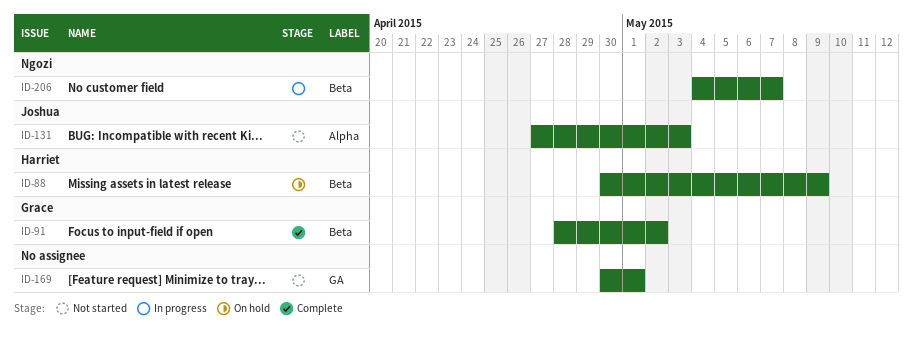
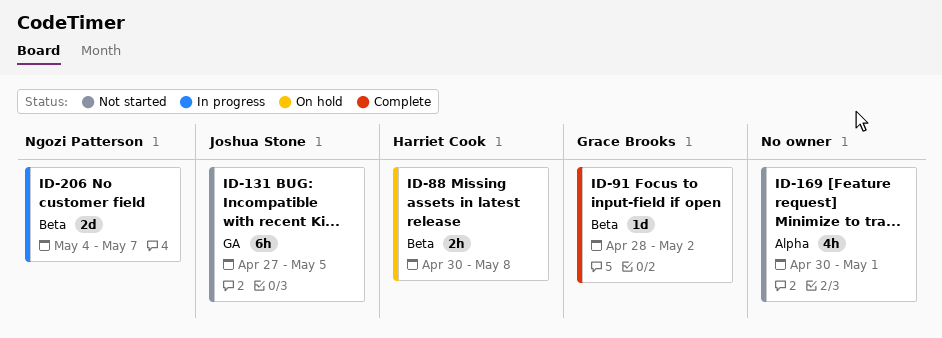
ID-88, due: May 9 -> May 8
ID-131, label: Alpha -> GA
ID-131, due: May 3 -> May 5
ID-169, label: GA -> Alpha

